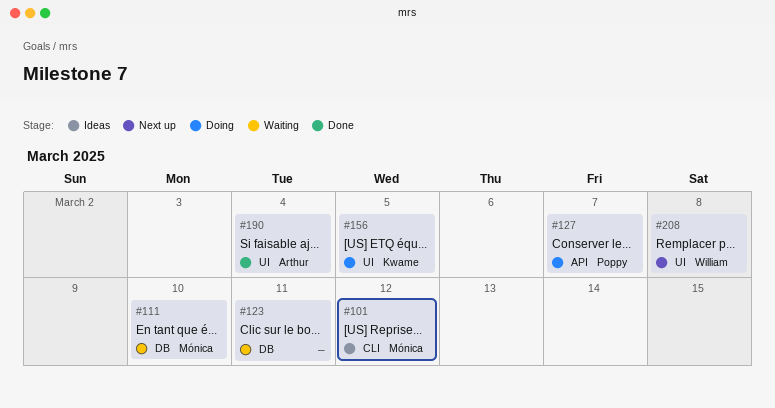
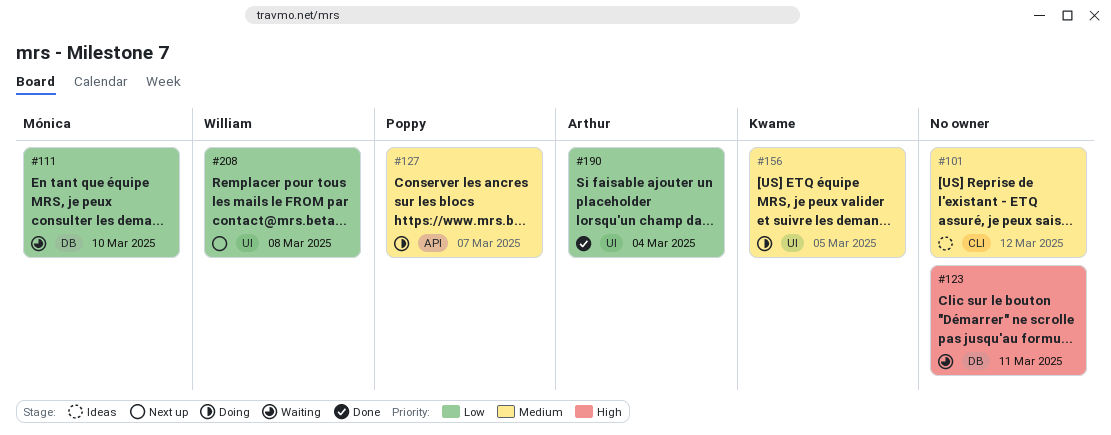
#101, owner: Mónica -> none

